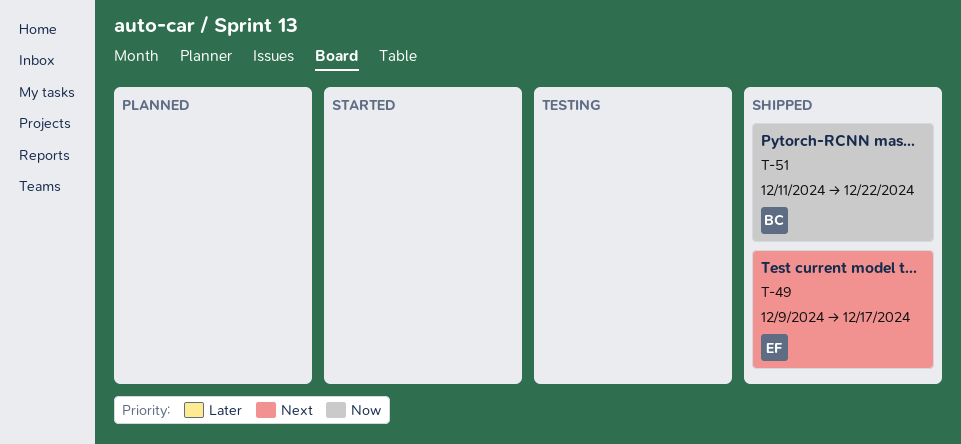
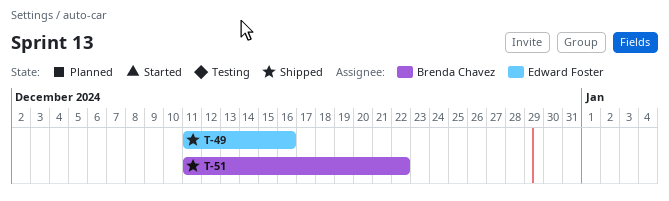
T-49, start: Dec 9 -> Dec 11
T-49, due: Dec 17 -> Dec 16

